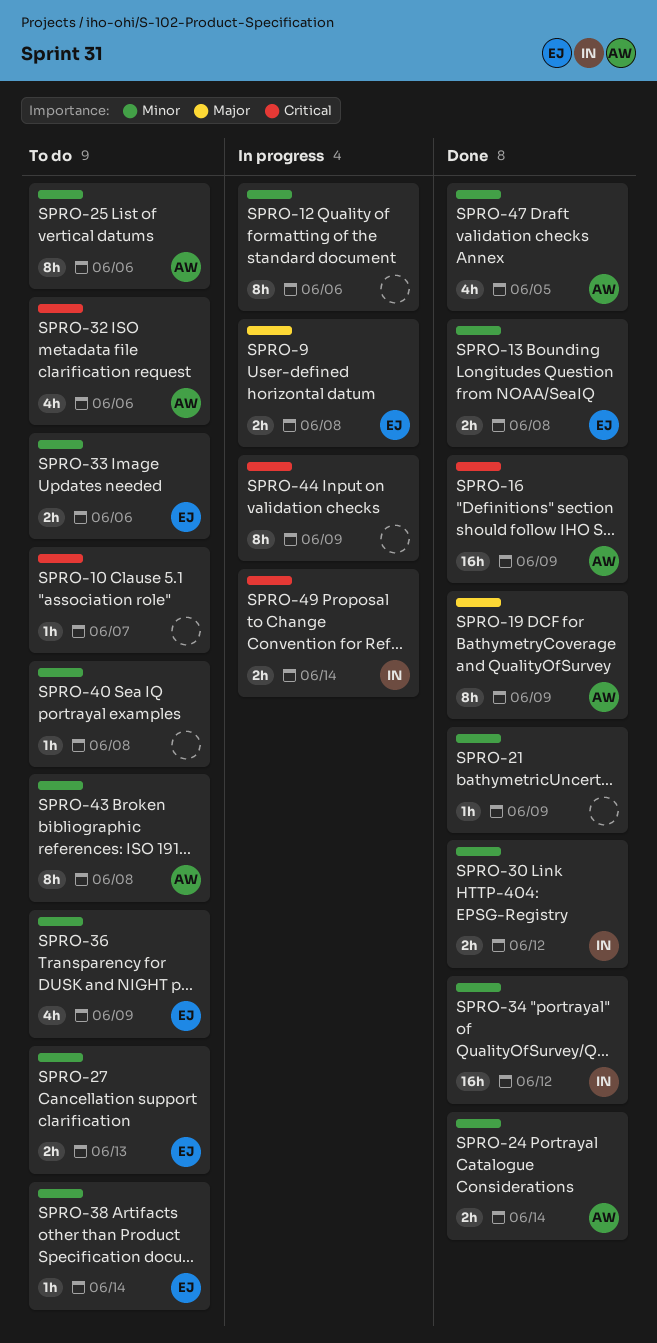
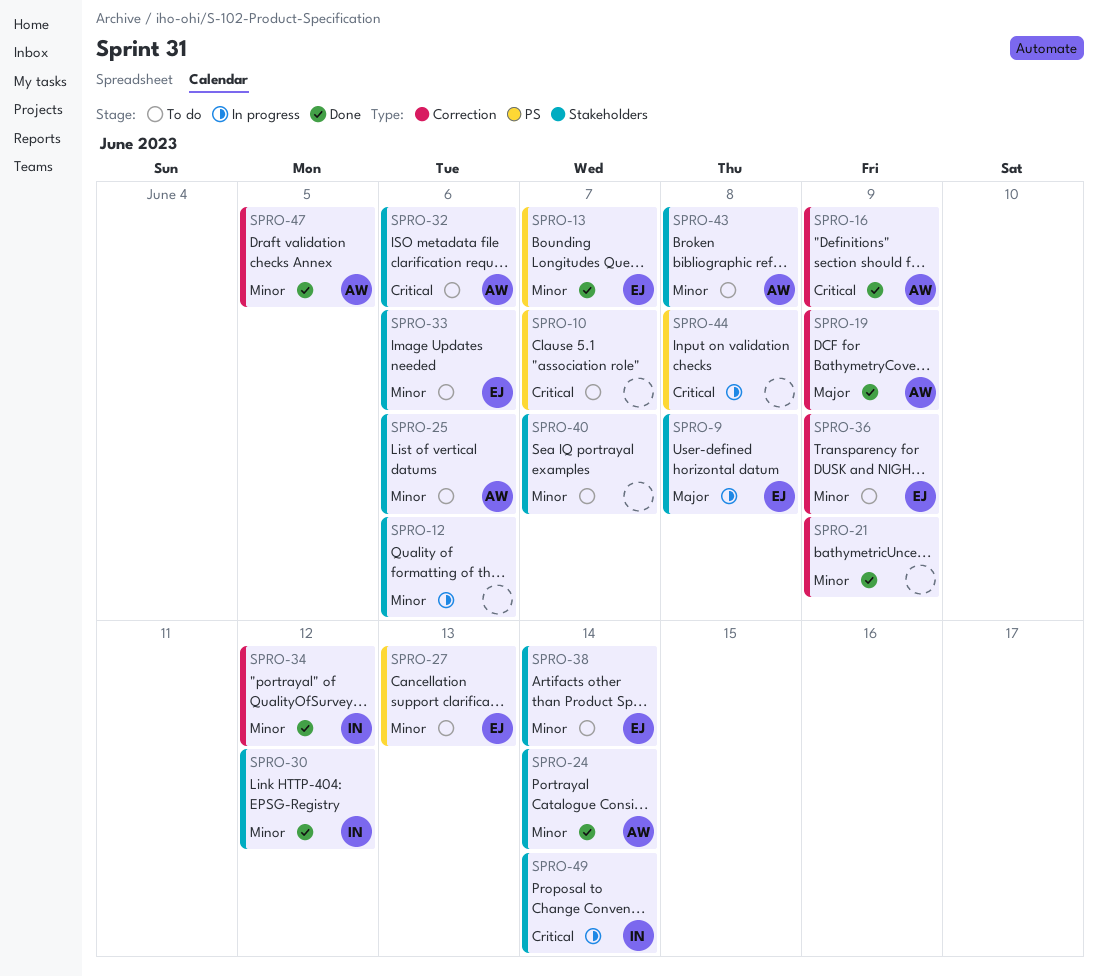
SPRO-13, due: Jun 8 -> Jun 7
SPRO-40, due: Jun 8 -> Jun 7
SPRO-44, due: Jun 9 -> Jun 8

